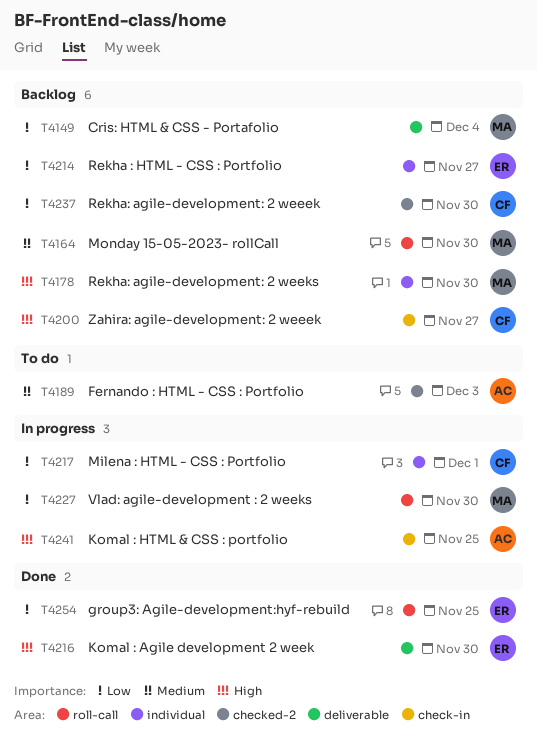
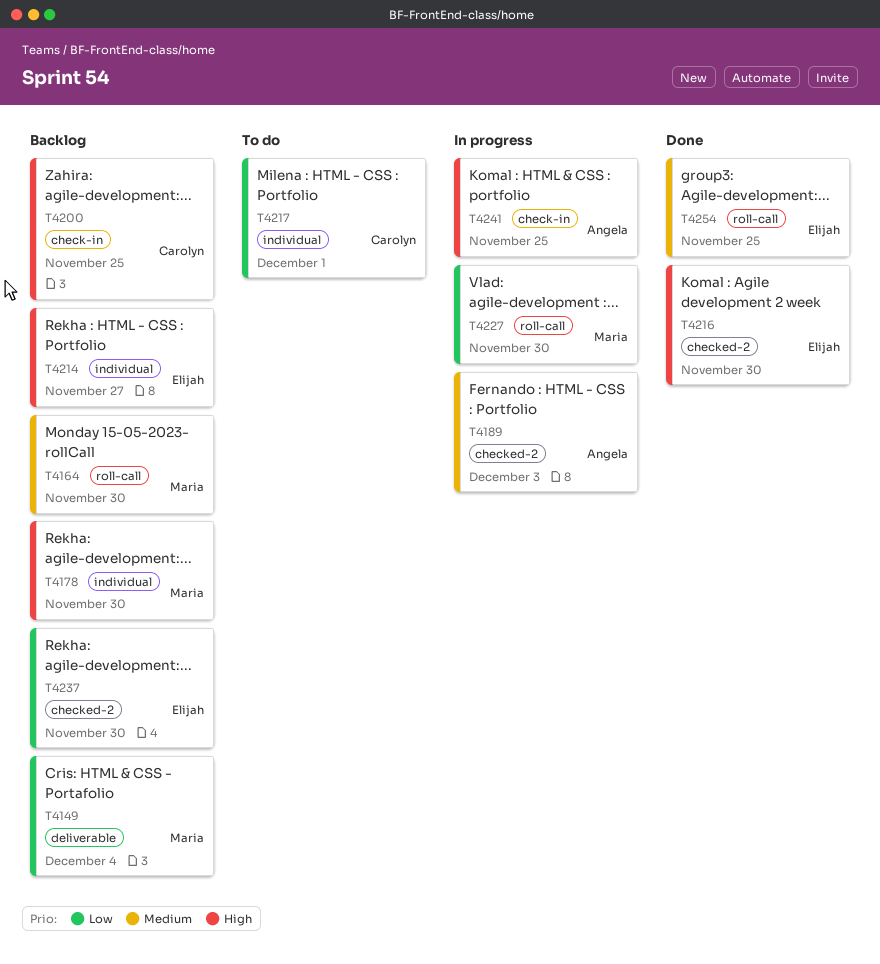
T4189, status: To do -> In progress
T4200, due: Nov 27 -> Nov 25
T4214, priority: Low -> High
T4216, label: deliverable -> checked-2
T4217, status: In progress -> To do
T4237, owner: Carolyn -> Elijah
T4254, priority: Low -> Medium

